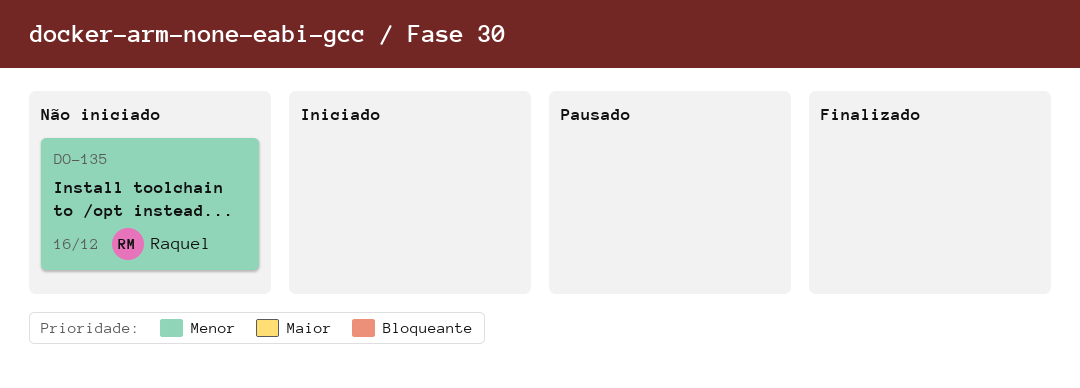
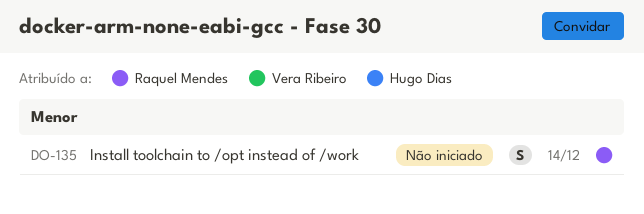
DO-135, due: Dec 16 -> Dec 14

